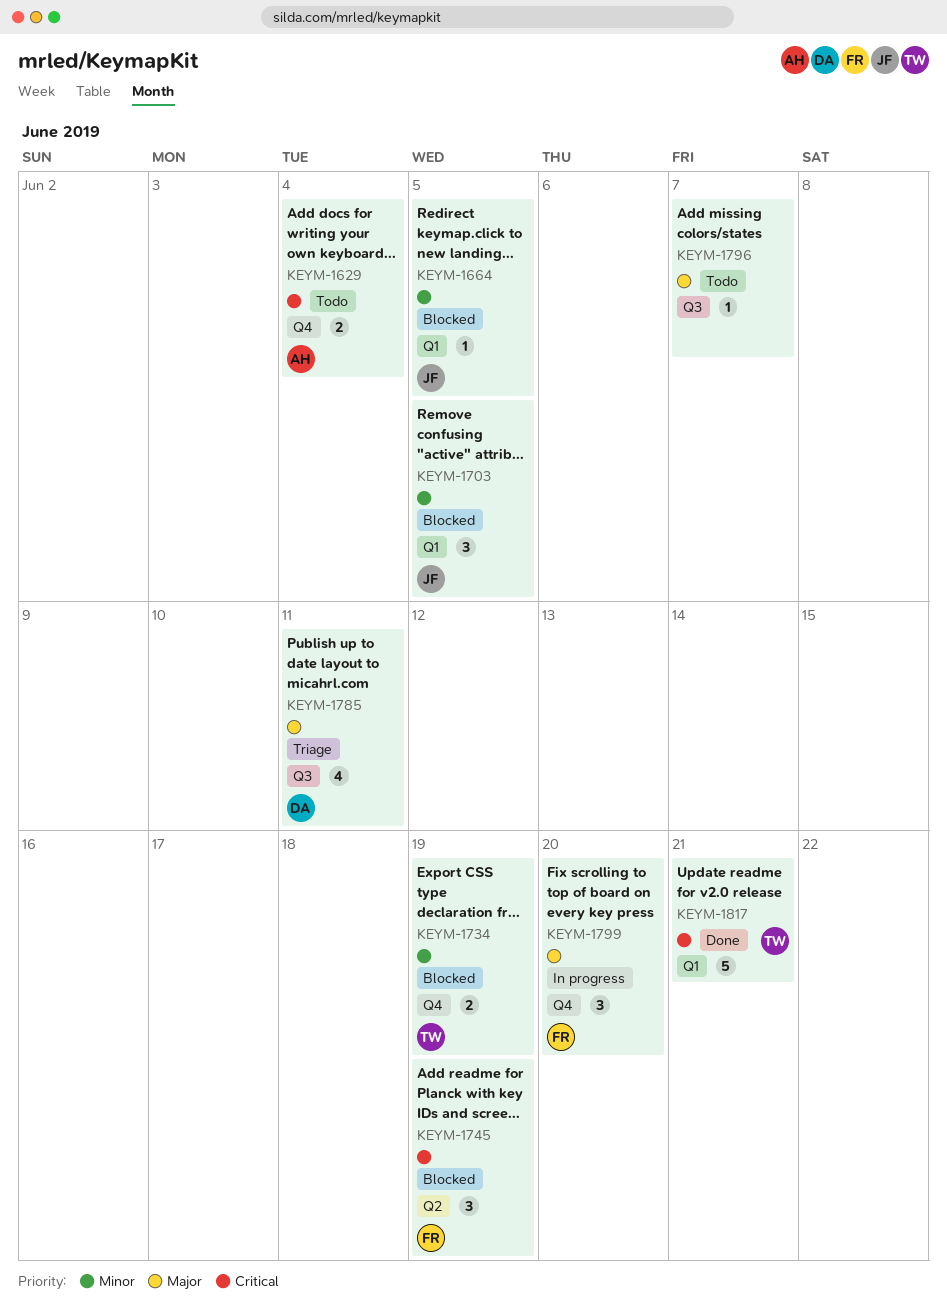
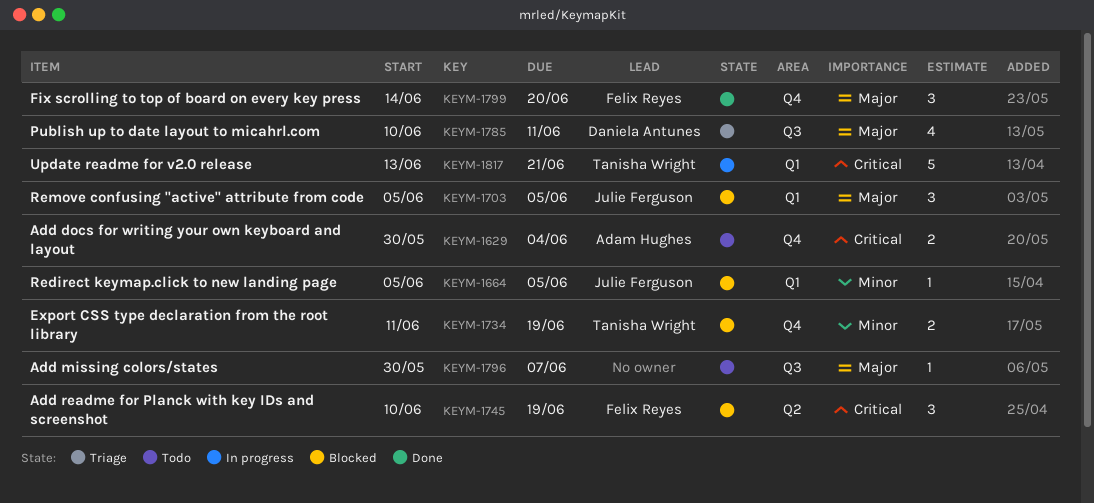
KEYM-1703, priority: Minor -> Major
KEYM-1799, status: In progress -> Done
KEYM-1817, status: Done -> In progress

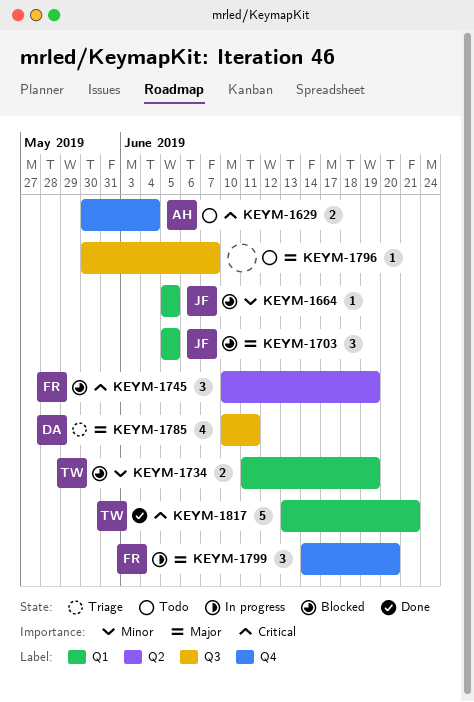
KEYM-1734, label: Q4 -> Q1
KEYM-1799, status: Done -> In progress
KEYM-1817, status: In progress -> Done

